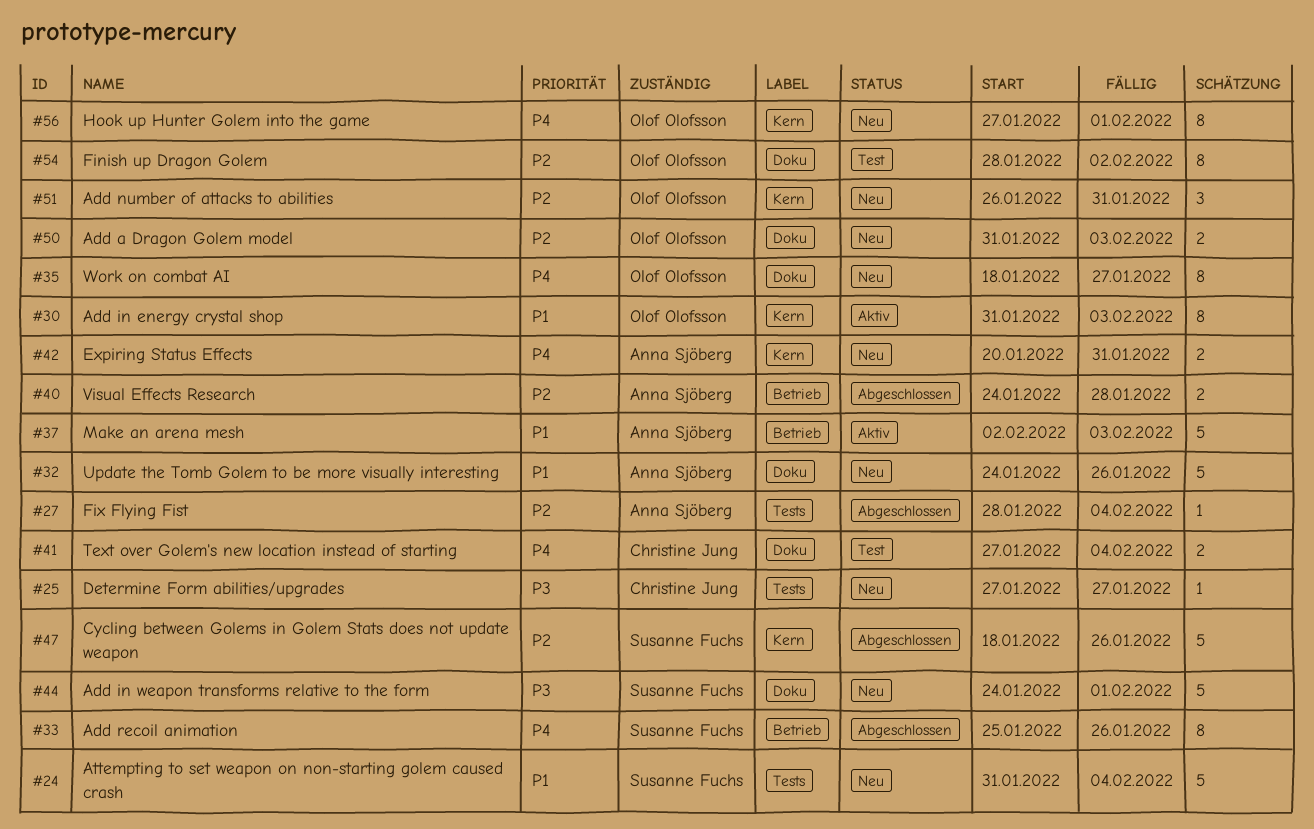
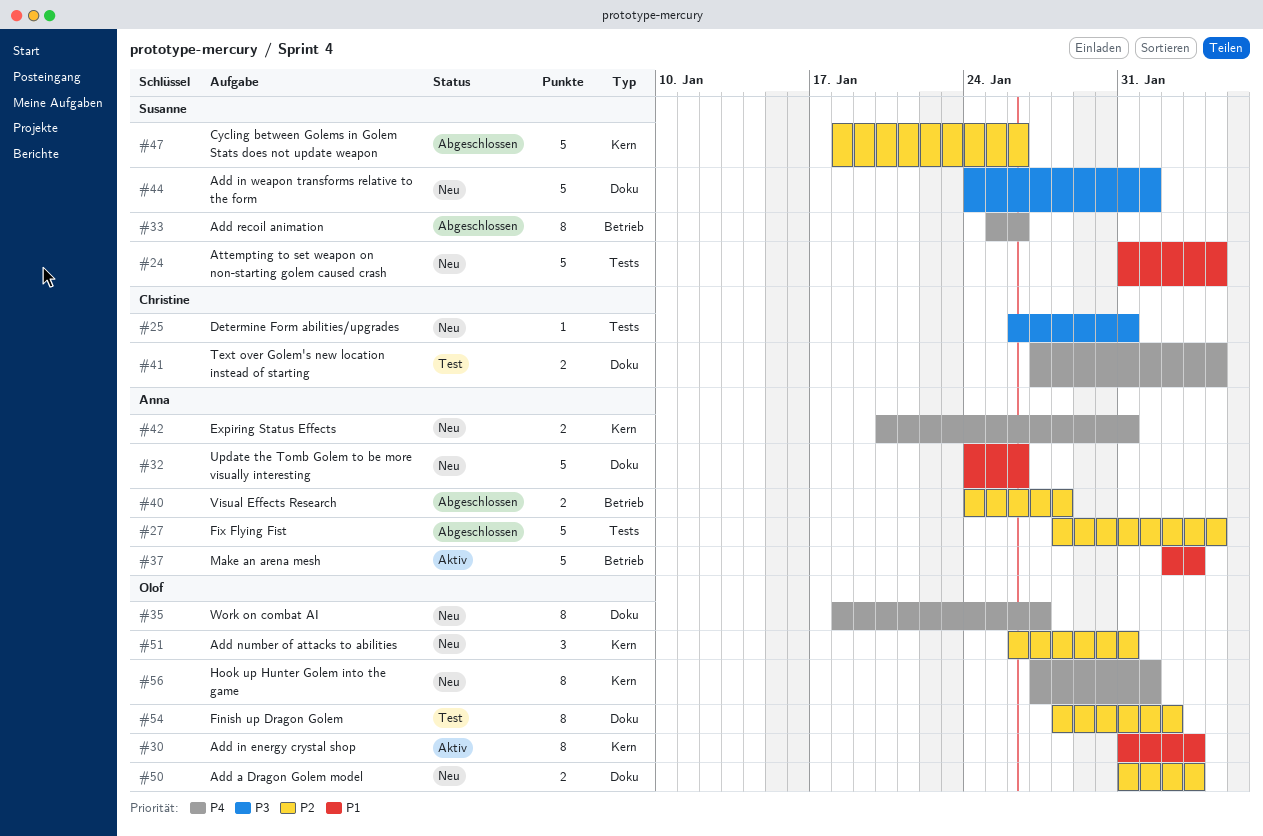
#25, start: Jan 27 -> Jan 26
#25, due: Jan 27 -> Jan 31
#27, estimate: 1 -> 5

